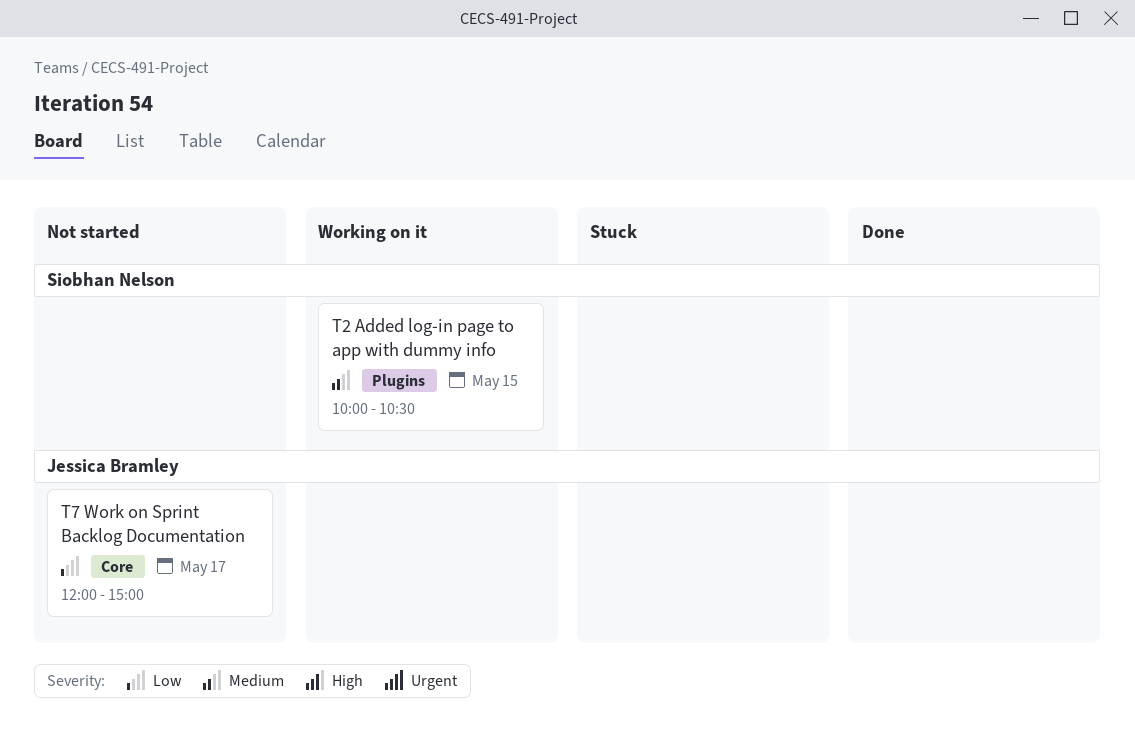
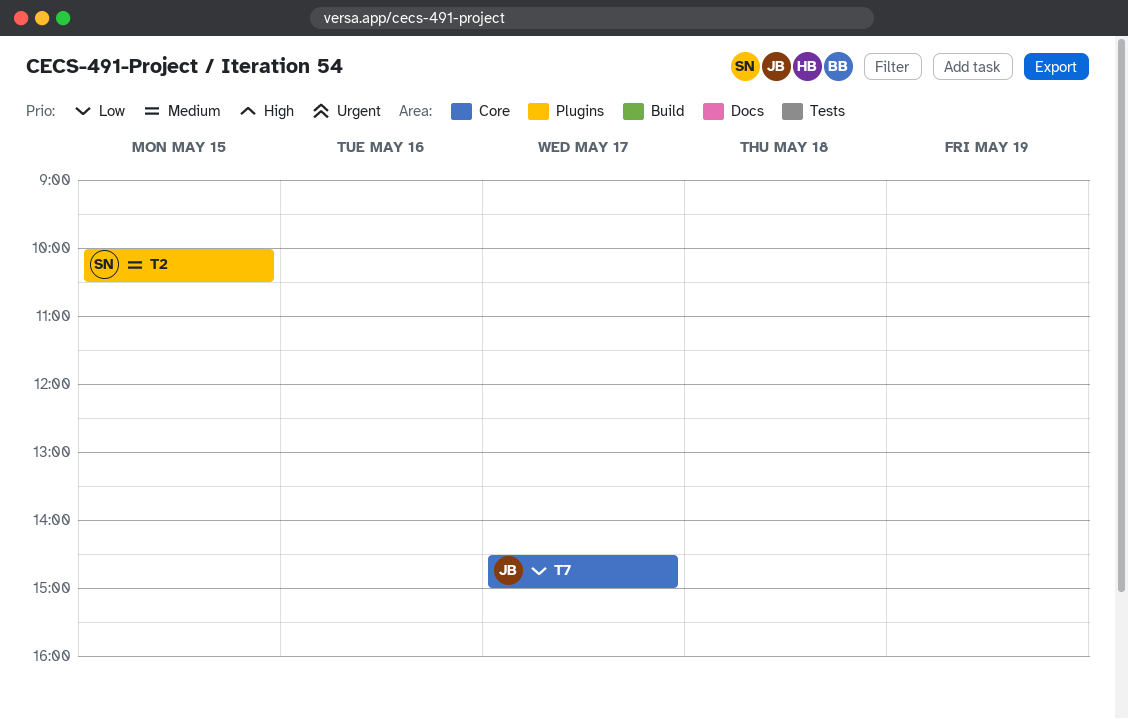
T7, begins: 12:00 -> 14:30

